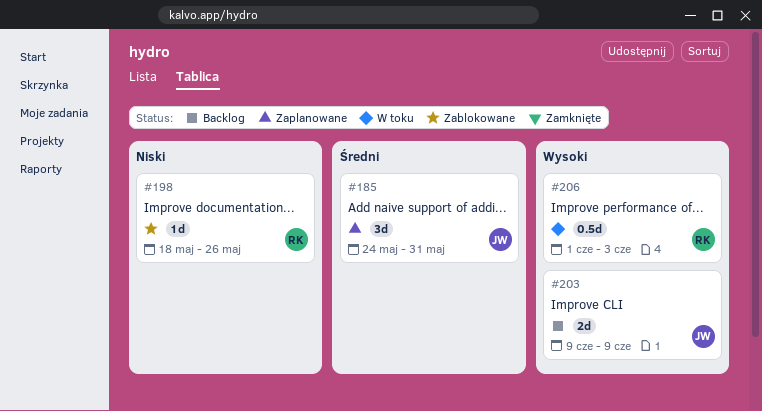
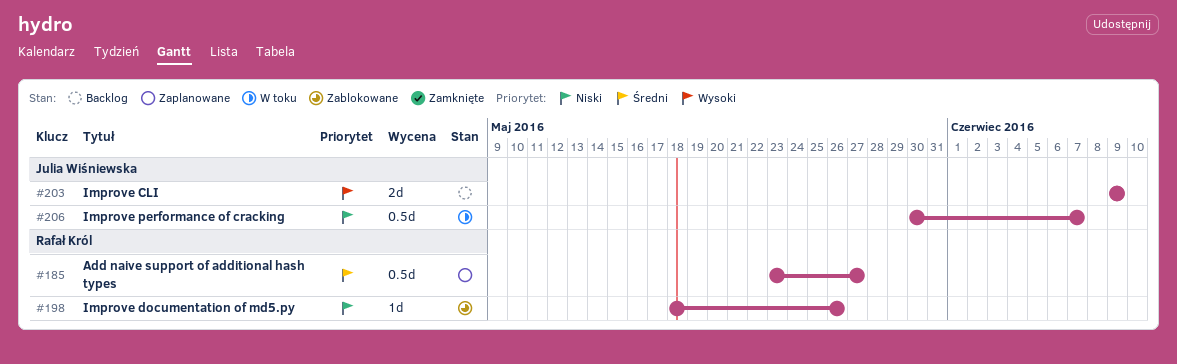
#185, owner: Julia Wiśniewska -> Rafał Król
#185, estimate: 3d -> 0.5d
#185, start: May 24 -> May 23
#185, due: May 31 -> May 27
#206, owner: Rafał Król -> Julia Wiśniewska
#206, priority: Wysoki -> Niski
#206, start: Jun 1 -> May 30
#206, due: Jun 3 -> Jun 7

